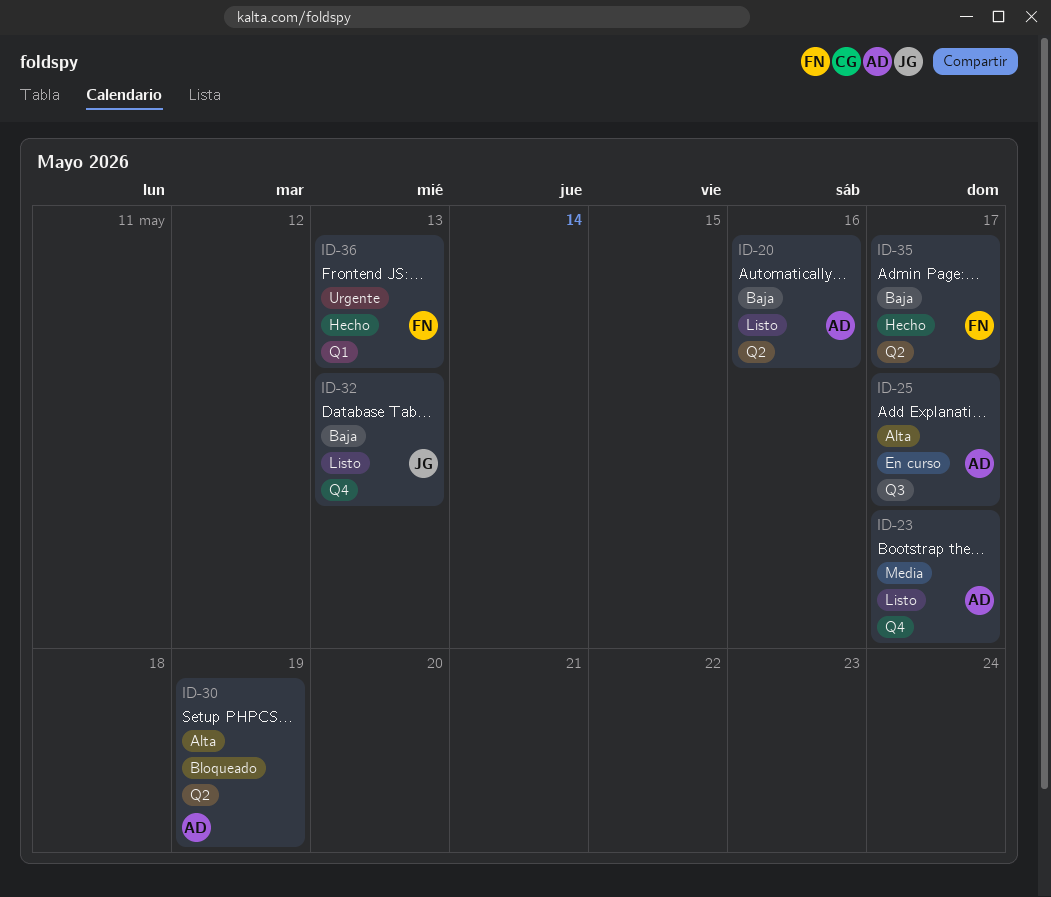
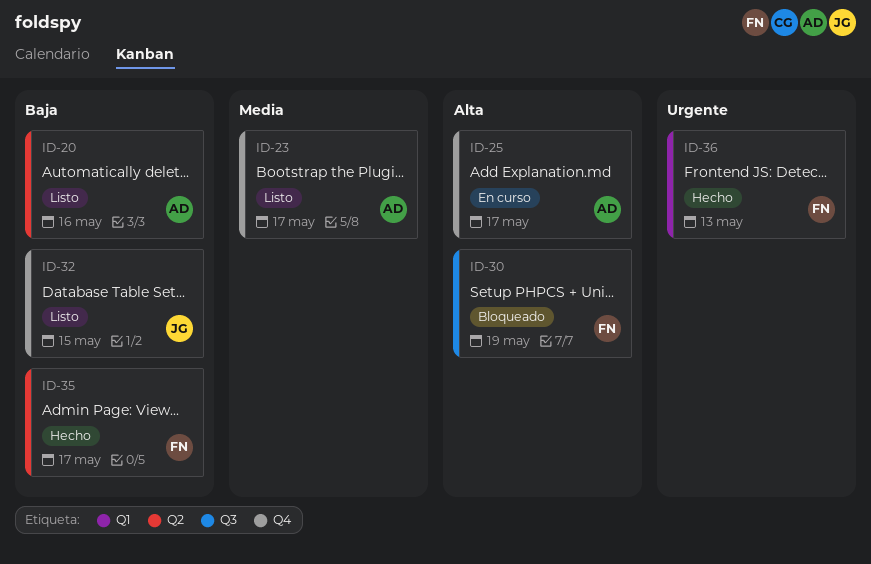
ID-25, label: Q3 -> Q4
ID-30, owner: AD -> FN
ID-30, label: Q2 -> Q3
ID-32, due: May 13 -> May 15

